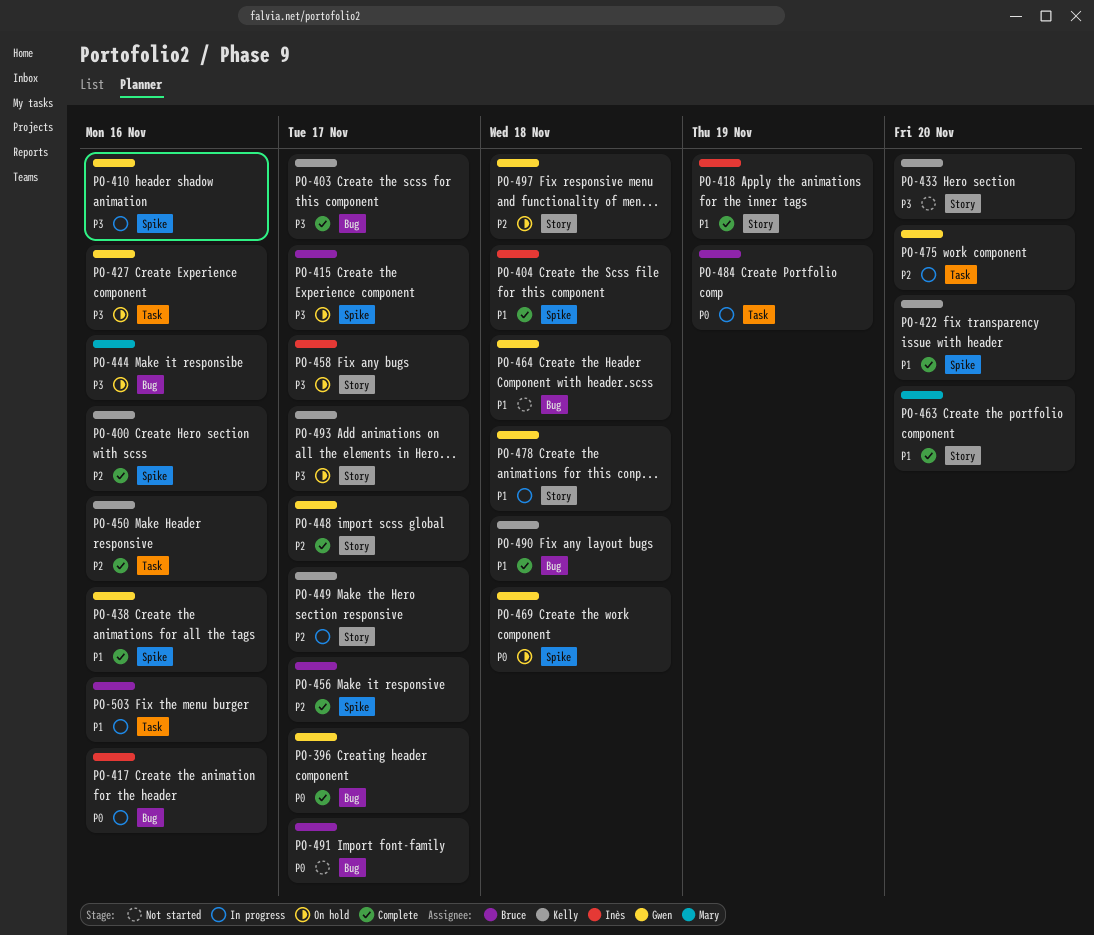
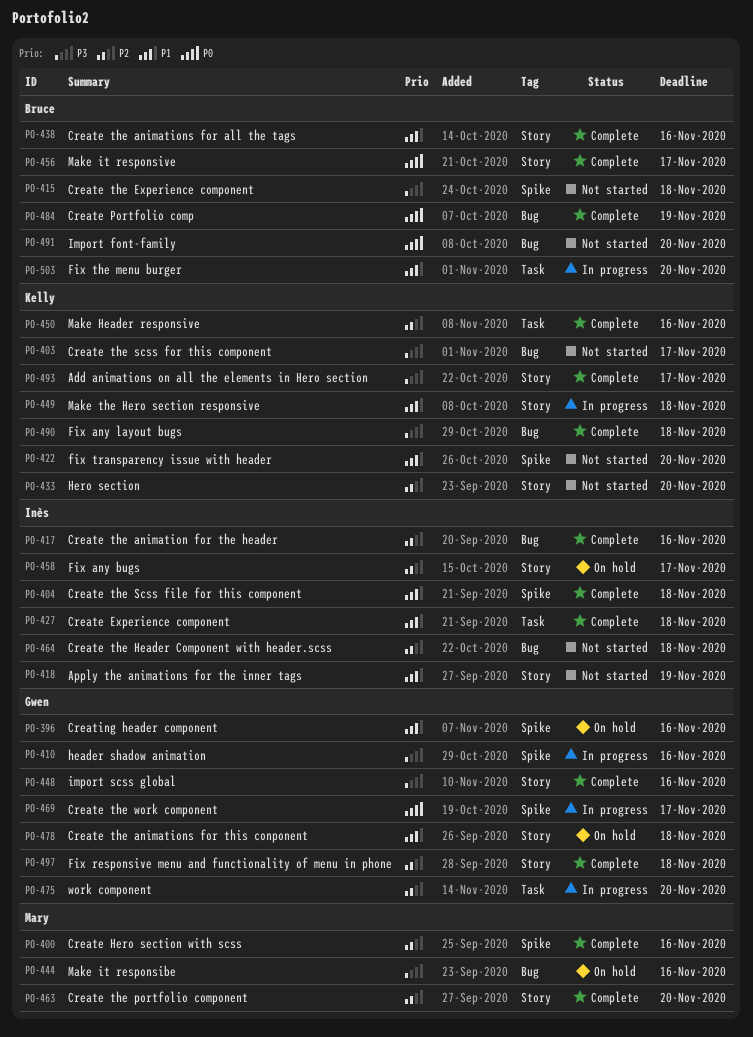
PO-396, status: Complete -> On hold
PO-396, priority: P0 -> P1
PO-396, label: Bug -> Spike
PO-396, due: Nov 17 -> Nov 16
PO-400, owner: Kelly -> Mary
PO-403, status: Complete -> Not started
PO-415, status: On hold -> Not started
PO-415, due: Nov 17 -> Nov 18
PO-417, status: In progress -> Complete
PO-417, priority: P0 -> P2
PO-418, status: Complete -> Not started
PO-422, status: Complete -> Not started
PO-427, status: On hold -> Complete
PO-427, owner: Gwen -> Inès
PO-427, priority: P3 -> P1
PO-427, due: Nov 16 -> Nov 18
PO-433, priority: P3 -> P2
PO-438, owner: Gwen -> Bruce
PO-438, label: Spike -> Story
PO-448, priority: P2 -> P3
PO-448, due: Nov 17 -> Nov 16
PO-449, priority: P2 -> P1
PO-449, due: Nov 17 -> Nov 18
PO-456, priority: P2 -> P0
PO-456, label: Spike -> Story
PO-458, priority: P3 -> P2
PO-463, priority: P1 -> P2
PO-464, owner: Gwen -> Inès
PO-464, priority: P1 -> P2
PO-469, status: On hold -> In progress
PO-469, due: Nov 18 -> Nov 17
PO-478, status: In progress -> On hold
PO-484, status: In progress -> Complete
PO-484, label: Task -> Bug
PO-490, priority: P1 -> P3
PO-491, due: Nov 17 -> Nov 20
PO-493, status: On hold -> Complete
PO-497, status: On hold -> Complete
PO-503, due: Nov 16 -> Nov 20

